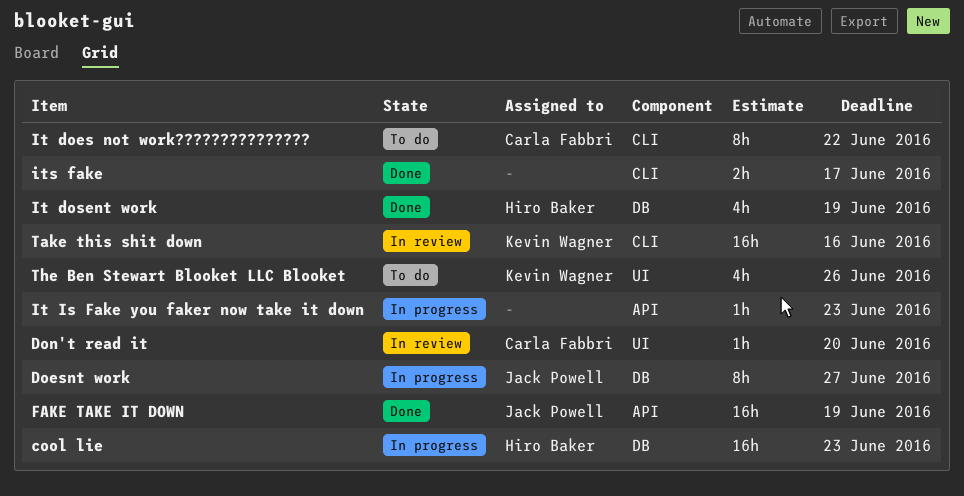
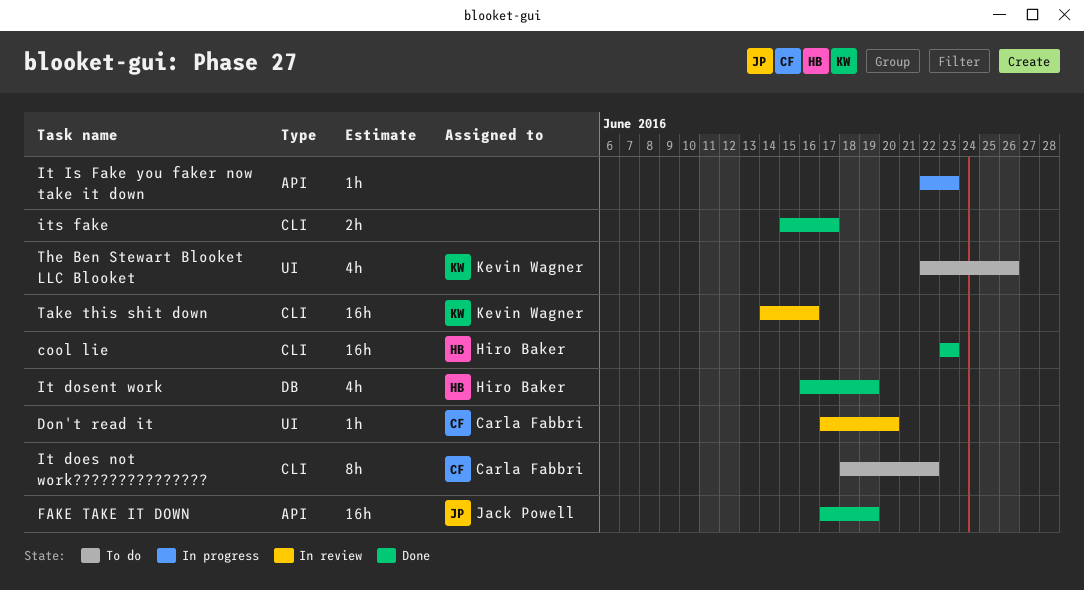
cool lie, status: In progress -> Done
cool lie, label: DB -> CLI
Doesnt work: present -> none

